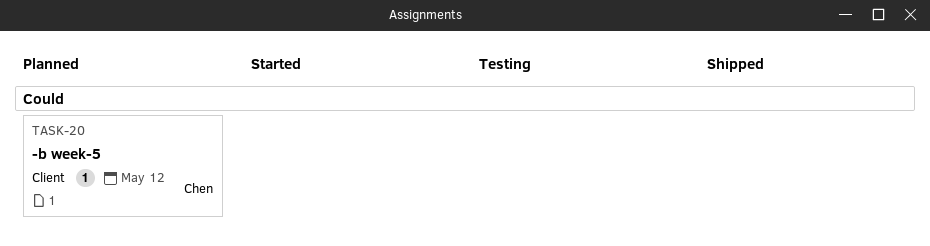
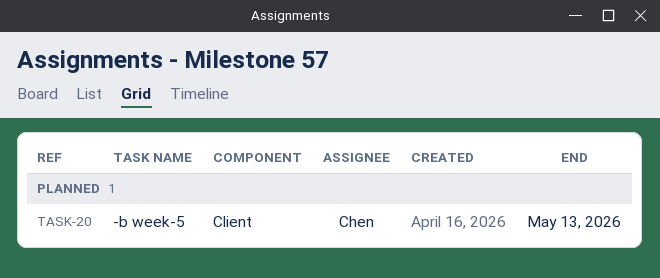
TASK-20, due: May 12 -> May 13

